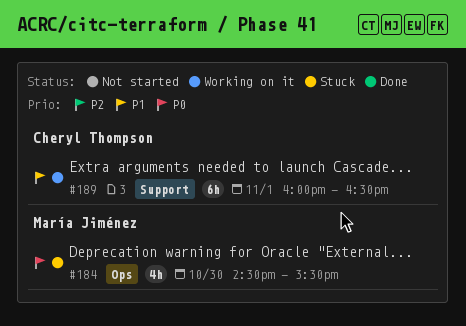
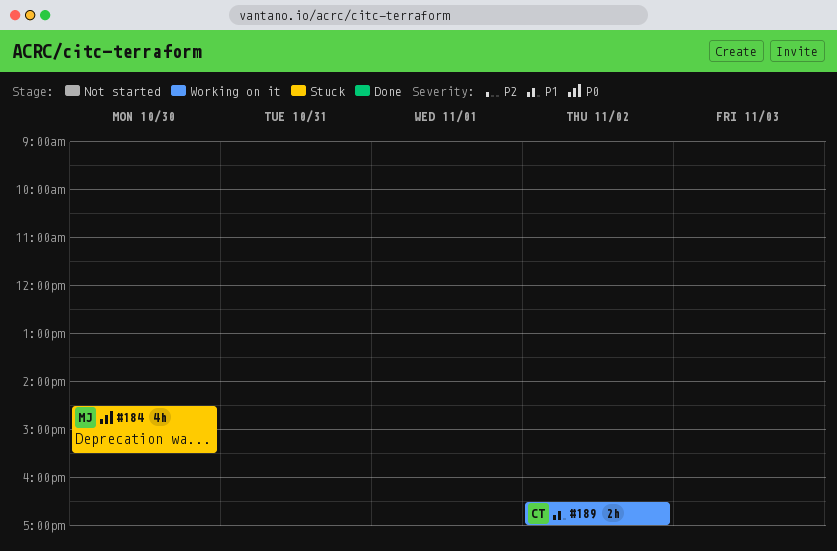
#189, estimate: 6h -> 2h
#189, day: Nov 1 -> Nov 2
#189, begins: 16:00 -> 16:30
#189, ends: 16:30 -> 17:00

